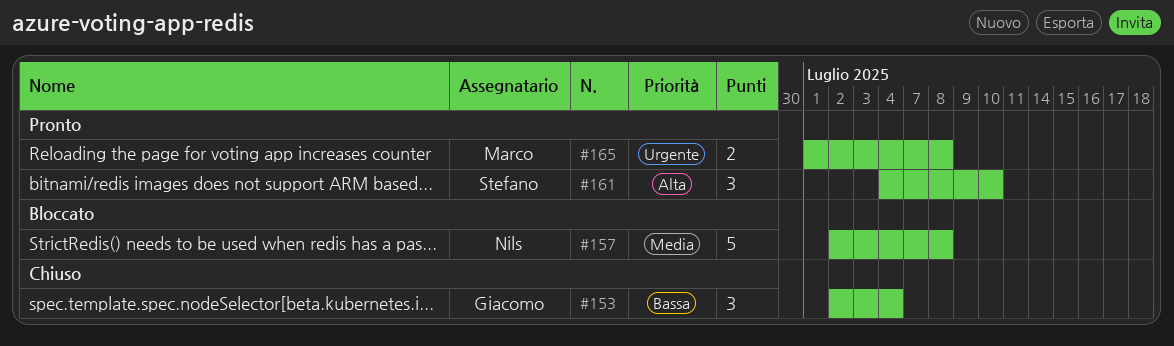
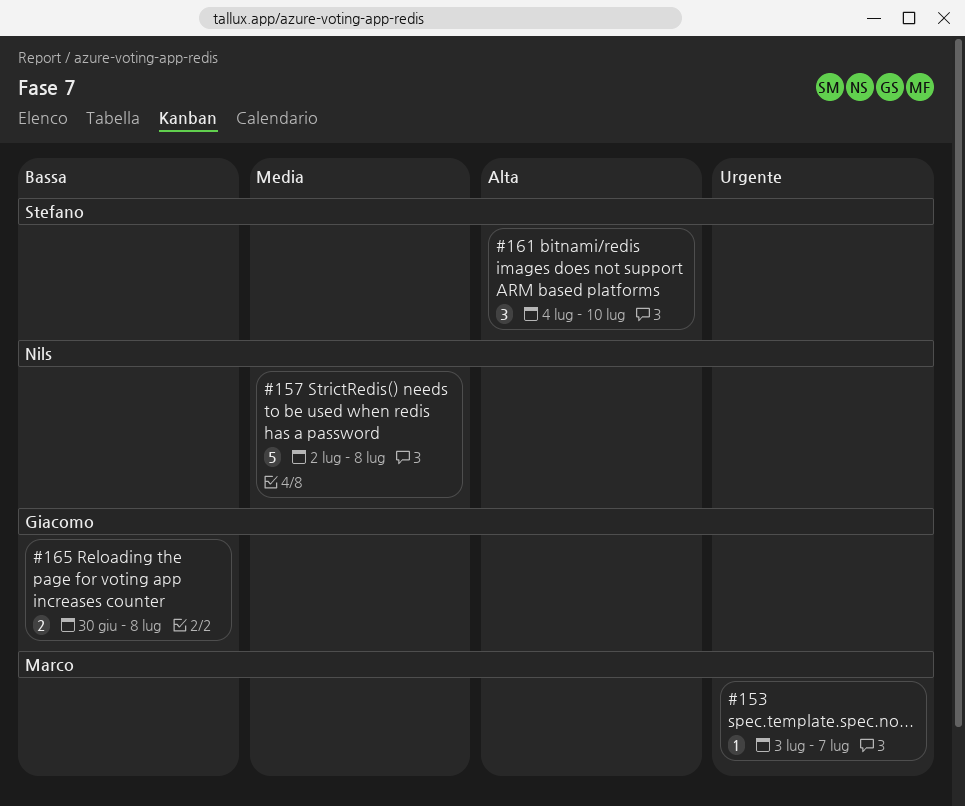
#153, owner: Giacomo -> Marco
#153, priority: Bassa -> Urgente
#153, estimate: 3 -> 1
#153, start: Jul 2 -> Jul 3
#153, due: Jul 4 -> Jul 7
#165, owner: Marco -> Giacomo
#165, priority: Urgente -> Bassa
#165, start: Jul 1 -> Jun 30

